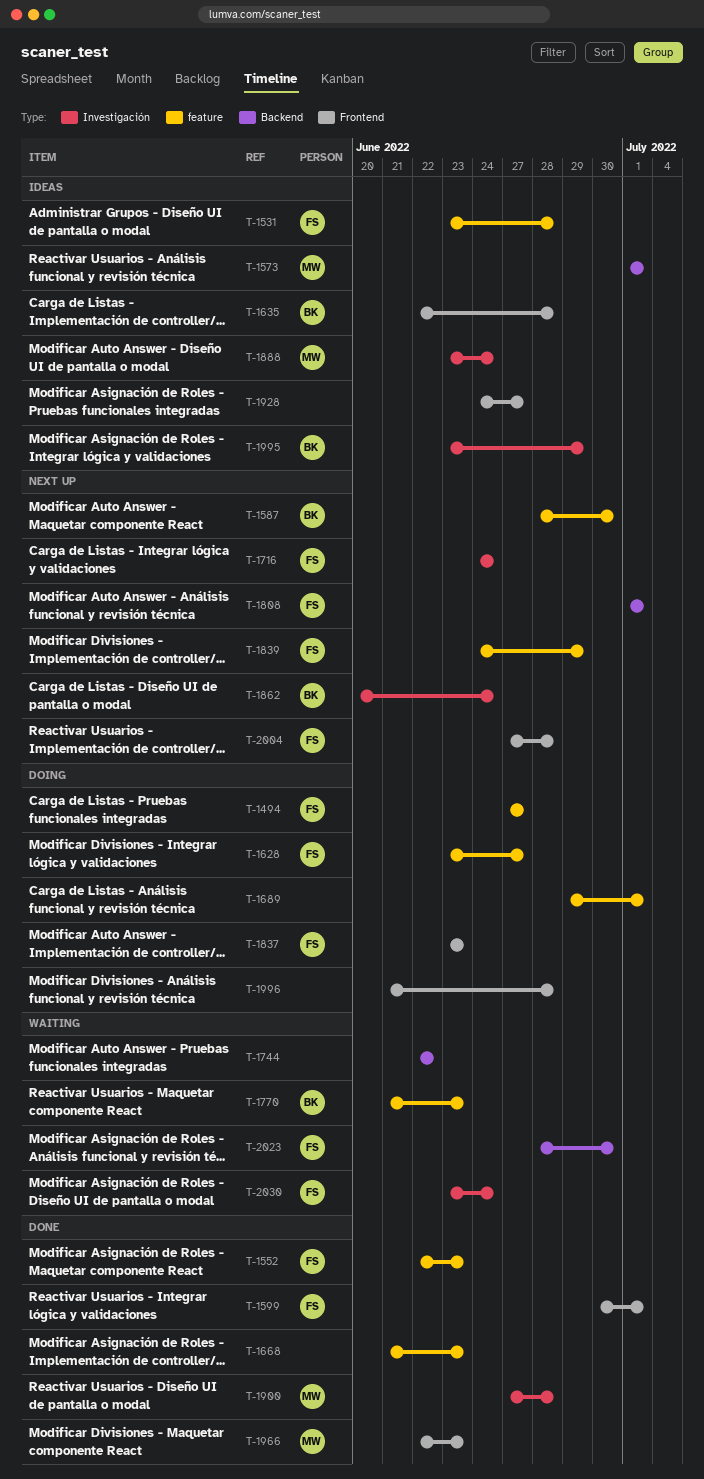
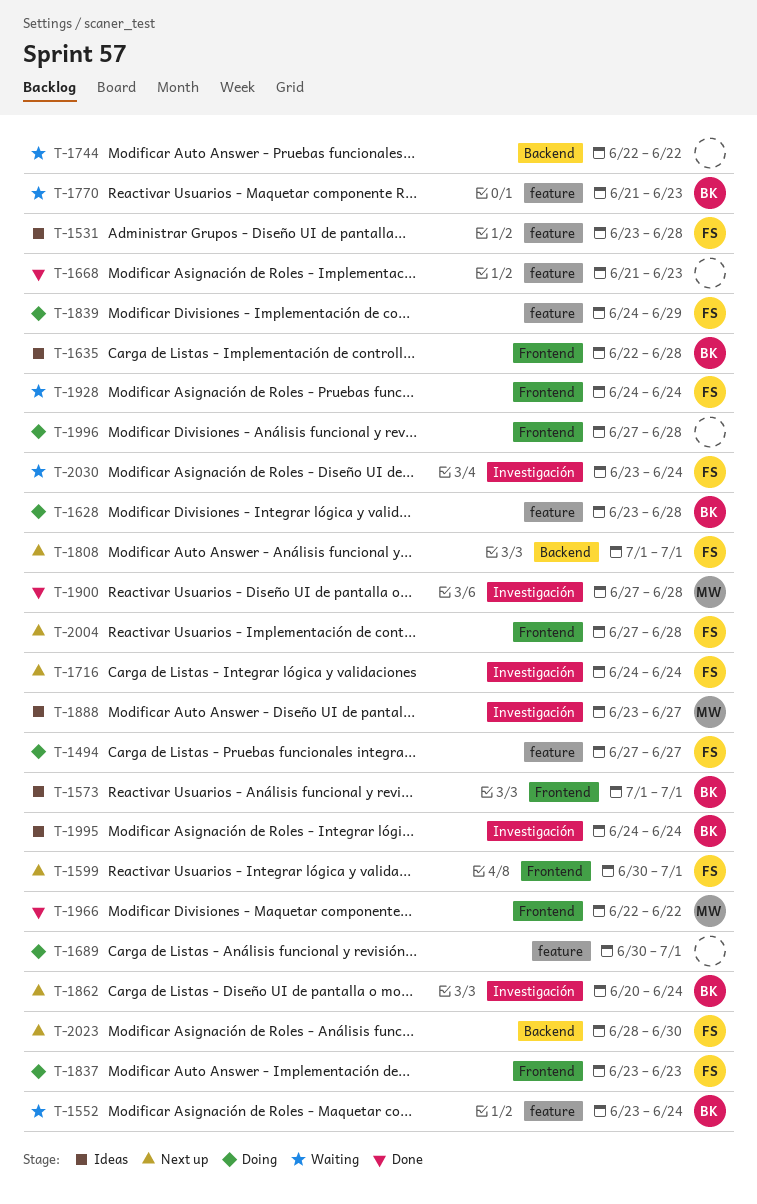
T-1552, status: Done -> Waiting
T-1552, owner: FS -> BK
T-1552, start: Jun 22 -> Jun 23
T-1552, due: Jun 23 -> Jun 24
T-1573, owner: MW -> BK
T-1573, label: Backend -> Frontend
T-1587: present -> none
T-1599, status: Done -> Next up
T-1628, owner: FS -> BK
T-1628, due: Jun 27 -> Jun 28
T-1689, start: Jun 29 -> Jun 30
T-1839, status: Next up -> Doing
T-1888, due: Jun 24 -> Jun 27
T-1928, status: Ideas -> Waiting
T-1928, owner: none -> FS
T-1928, due: Jun 27 -> Jun 24
T-1966, due: Jun 23 -> Jun 22
T-1995, start: Jun 23 -> Jun 24
T-1995, due: Jun 29 -> Jun 24
T-1996, start: Jun 21 -> Jun 27
T-2023, status: Waiting -> Next up

